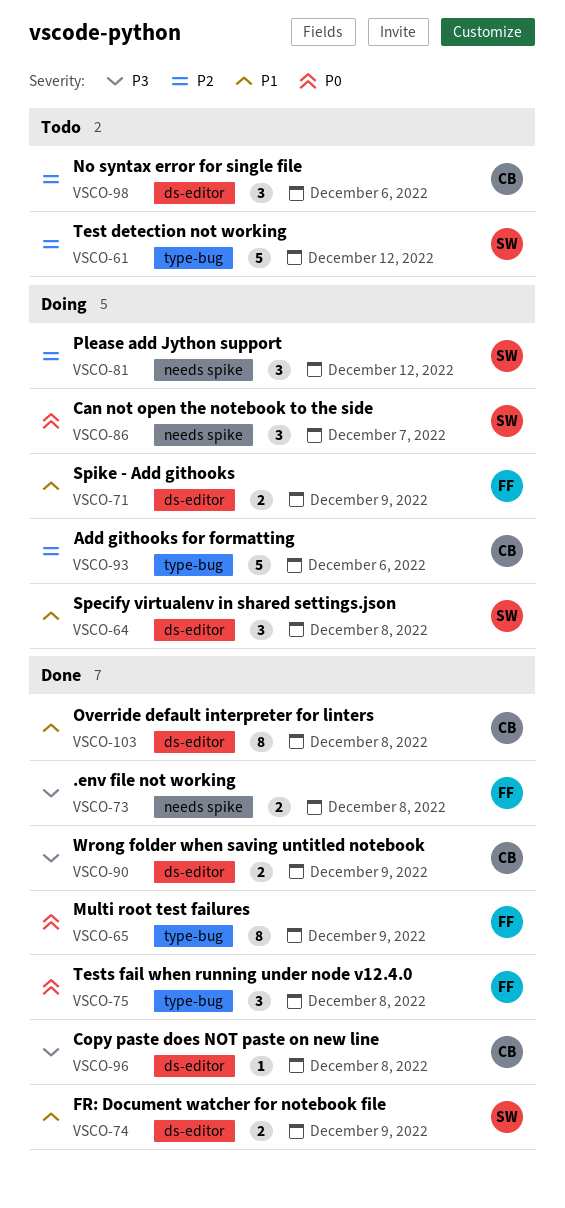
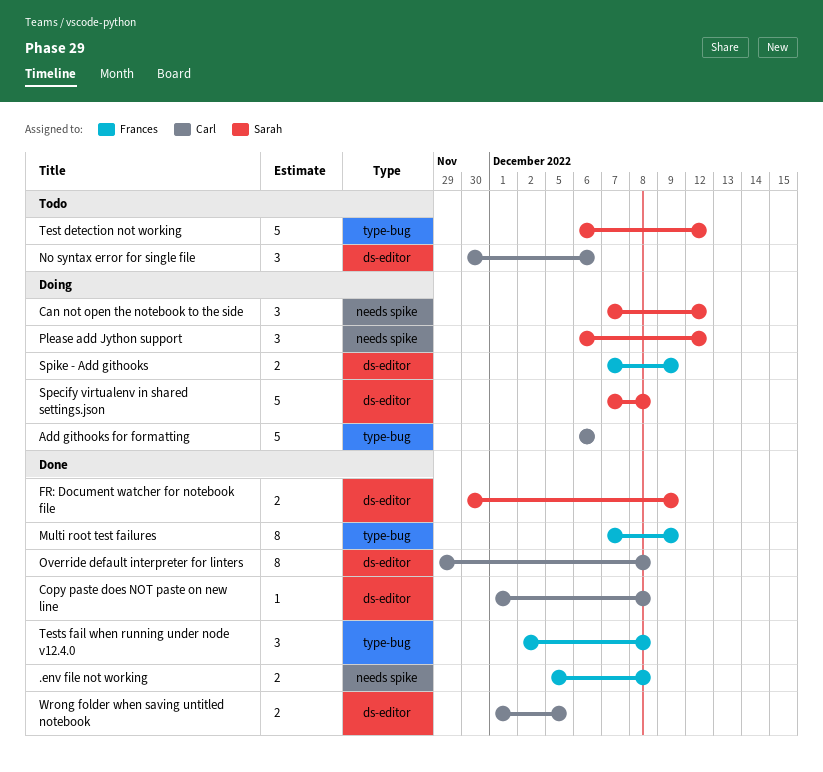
Can not open the notebook to the side, due: Dec 7 -> Dec 12
Specify virtualenv in shared settings.json, estimate: 3 -> 5
Wrong folder when saving untitled notebook, due: Dec 9 -> Dec 5

